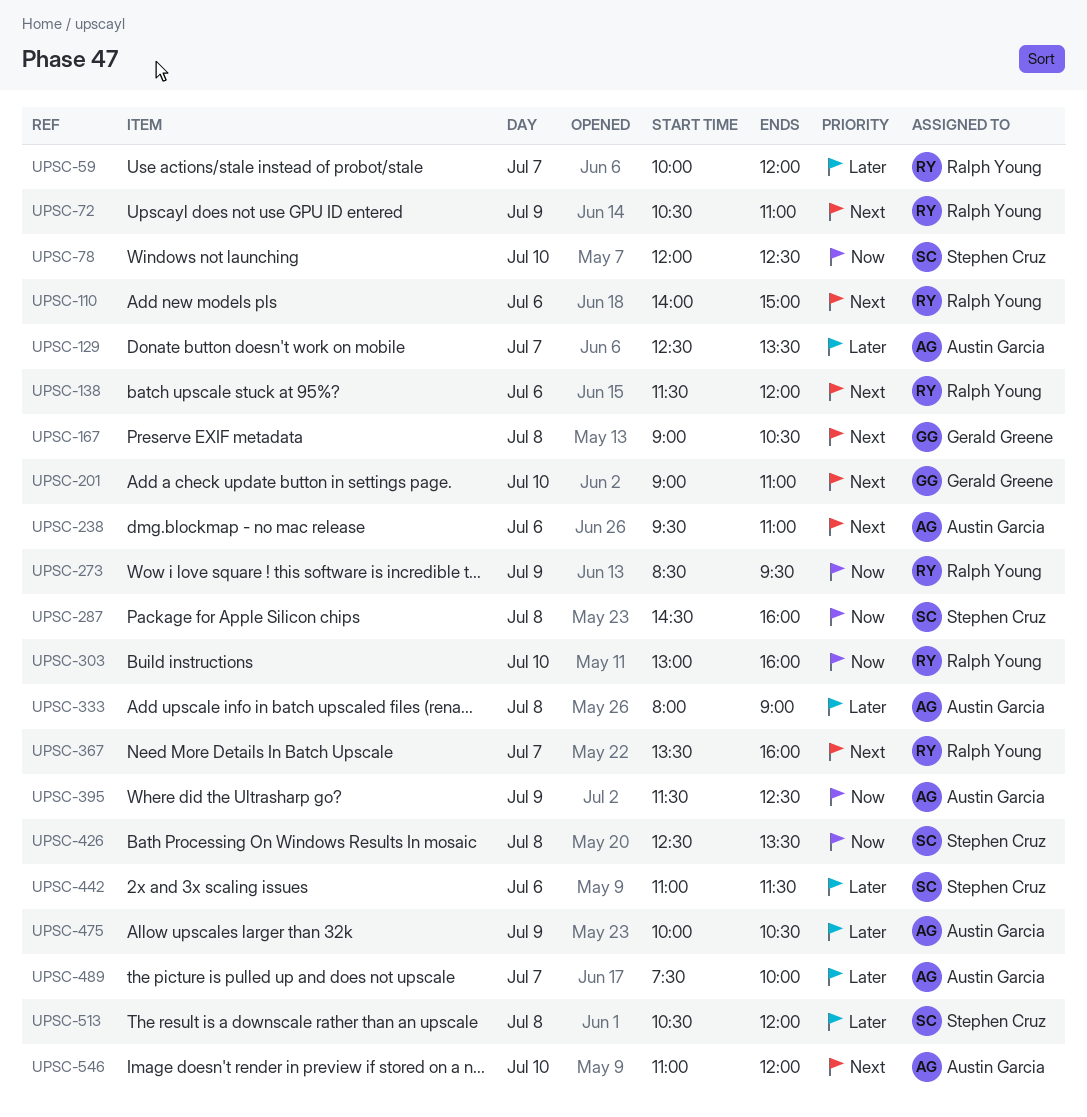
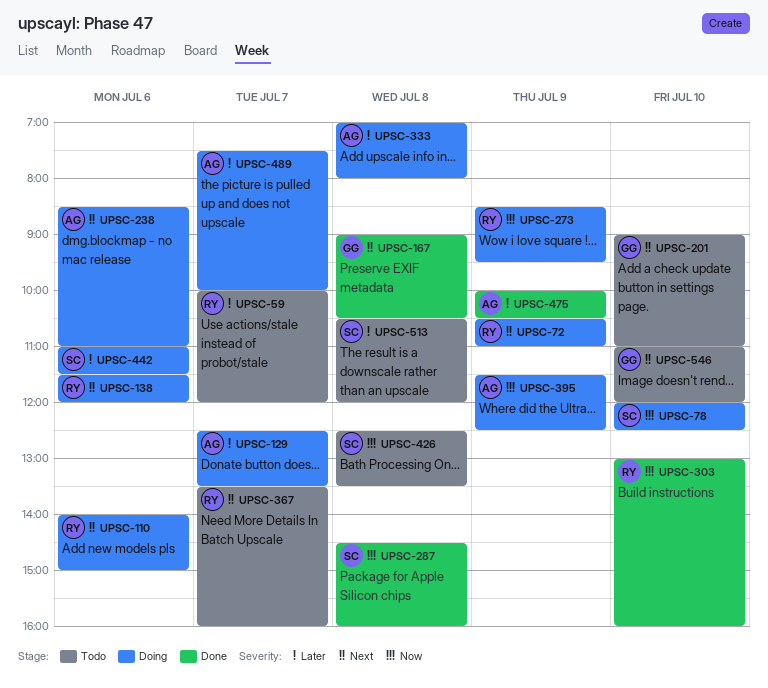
UPSC-238, begins: 09:30 -> 08:30
UPSC-333, begins: 08:00 -> 07:00
UPSC-333, ends: 09:00 -> 08:00
UPSC-546, owner: Austin Garcia -> Gerald Greene

